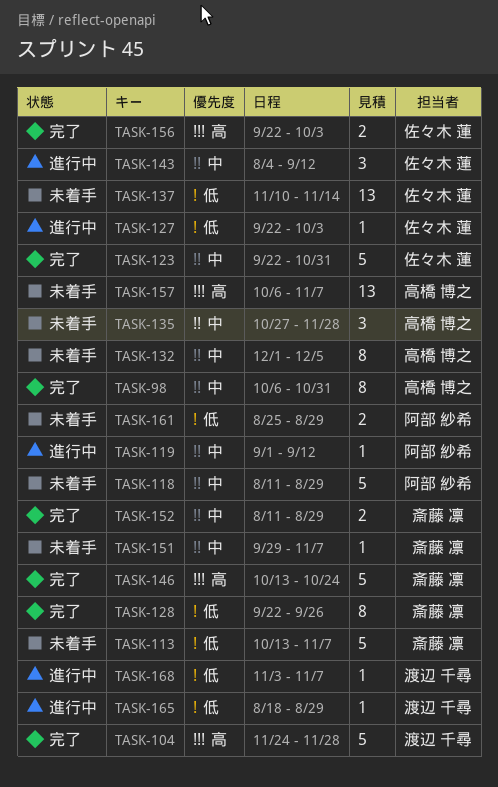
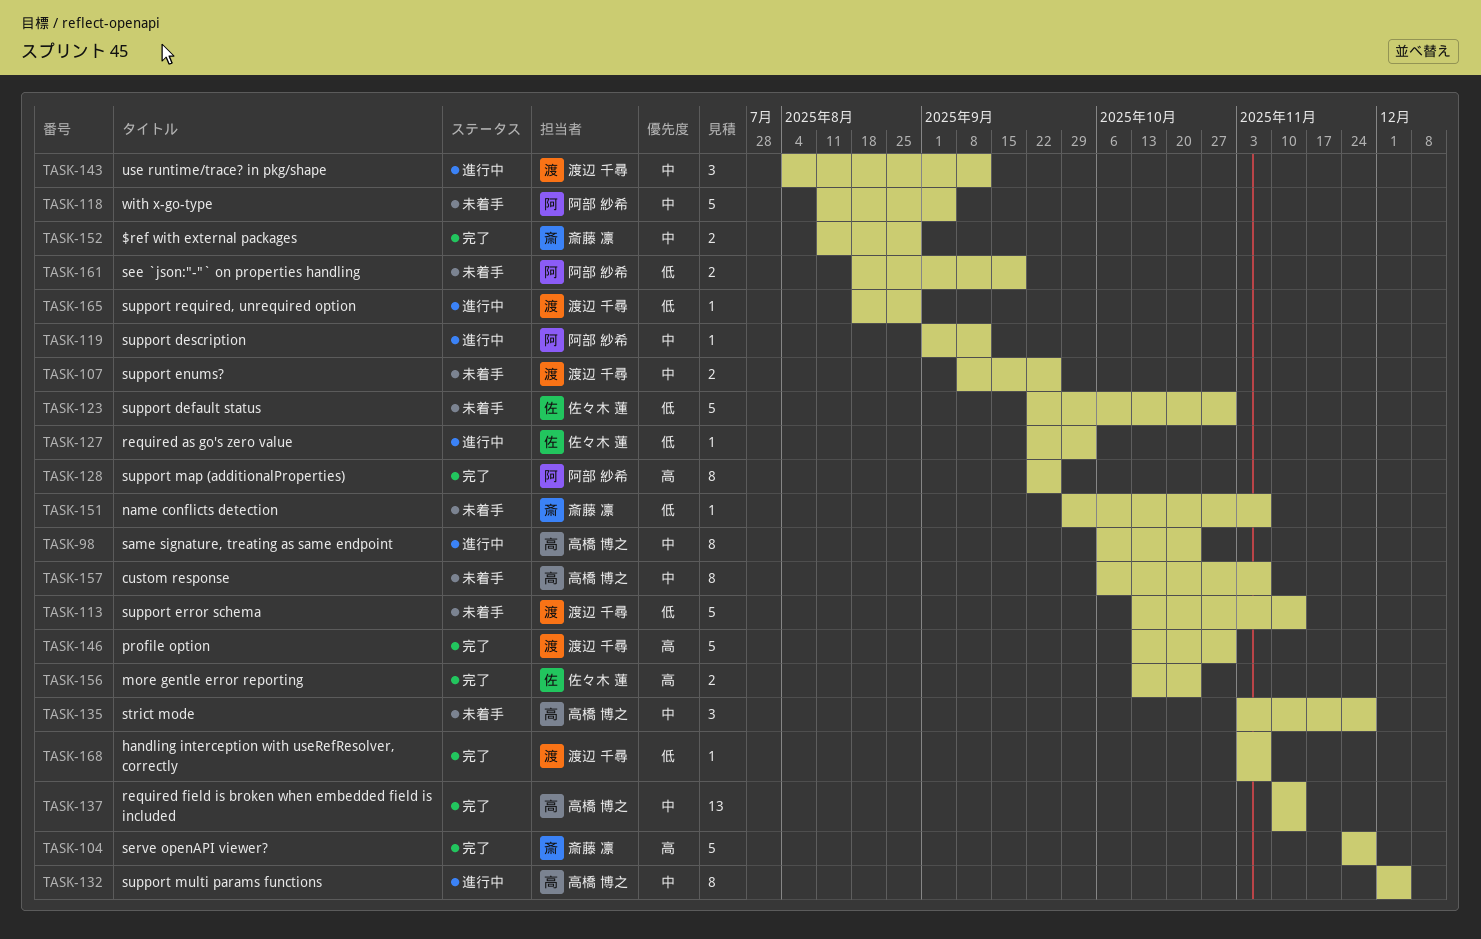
TASK-98, status: 完了 -> 進行中
TASK-98, due: Oct 31 -> Oct 24
TASK-104, owner: 渡辺 千尋 -> 斎藤 凛
TASK-107: none -> present
TASK-113, owner: 斎藤 凛 -> 渡辺 千尋
TASK-113, due: Nov 7 -> Nov 14
TASK-118, due: Aug 29 -> Sep 5
TASK-123, status: 完了 -> 未着手
TASK-123, priority: 中 -> 低
TASK-128, owner: 斎藤 凛 -> 阿部 紗希
TASK-128, priority: 低 -> 高
TASK-132, status: 未着手 -> 進行中
TASK-135, start: Oct 27 -> Nov 3
TASK-137, status: 未着手 -> 完了
TASK-137, owner: 佐々木 蓮 -> 高橋 博之
TASK-137, priority: 低 -> 中
TASK-143, owner: 佐々木 蓮 -> 渡辺 千尋
TASK-146, owner: 斎藤 凛 -> 渡辺 千尋
TASK-146, due: Oct 24 -> Oct 31
TASK-151, priority: 中 -> 低
TASK-156, start: Sep 22 -> Oct 13
TASK-156, due: Oct 3 -> Oct 24
TASK-157, priority: 高 -> 中
TASK-157, estimate: 13 -> 8
TASK-161, start: Aug 25 -> Aug 18
TASK-161, due: Aug 29 -> Sep 19
TASK-168, status: 進行中 -> 完了

